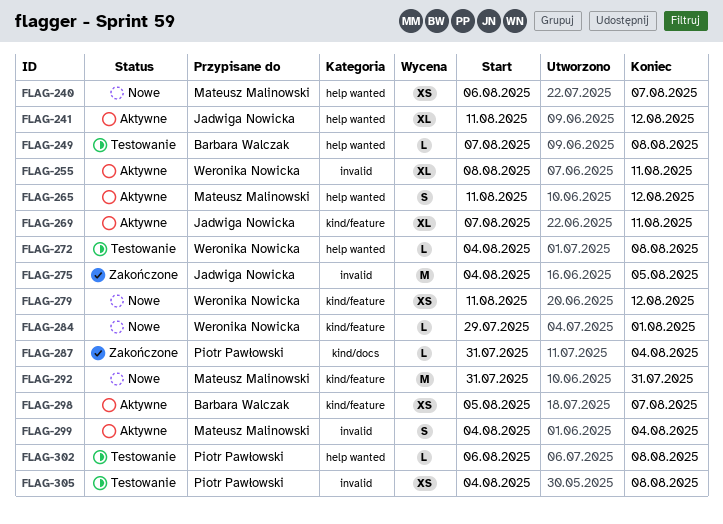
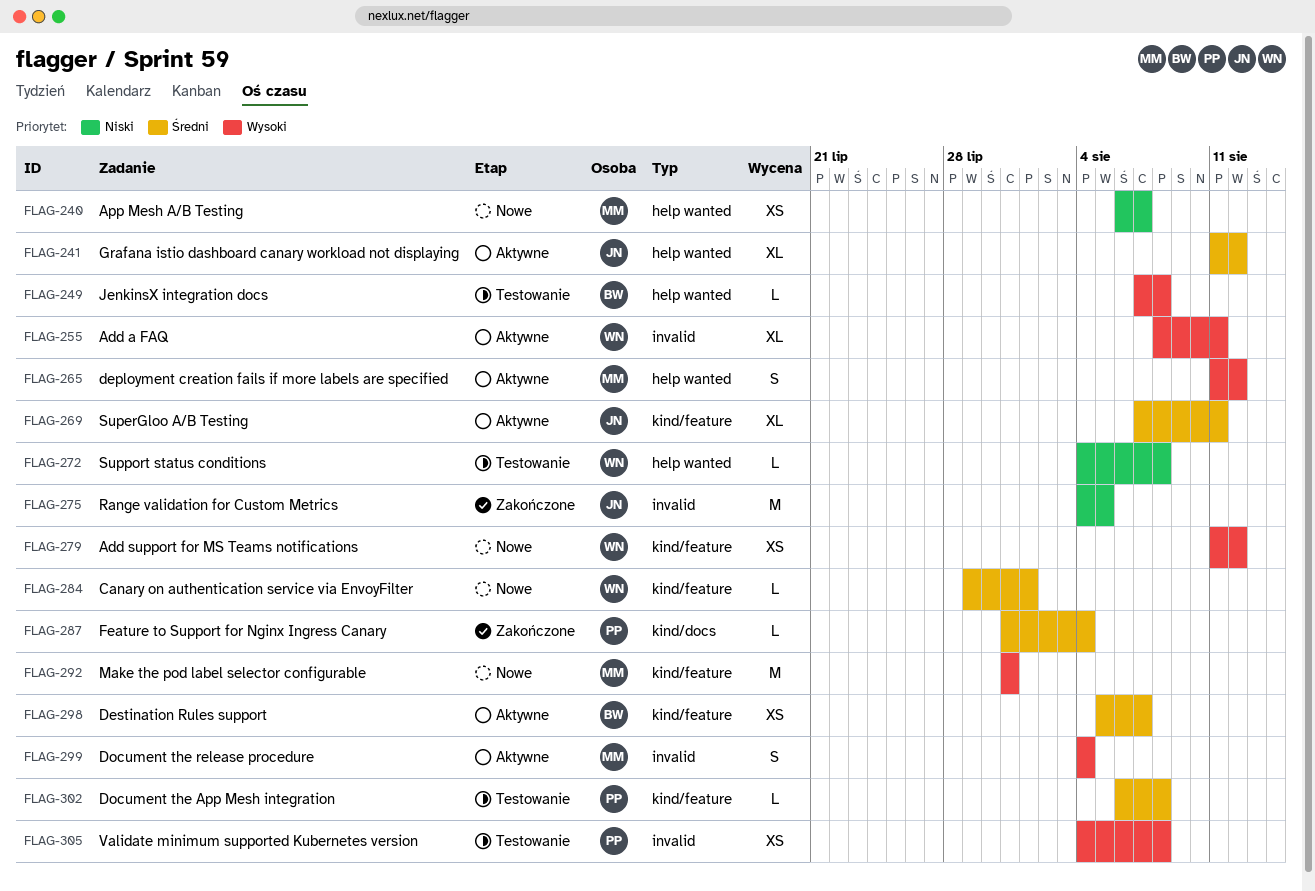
FLAG-302, label: help wanted -> kind/feature

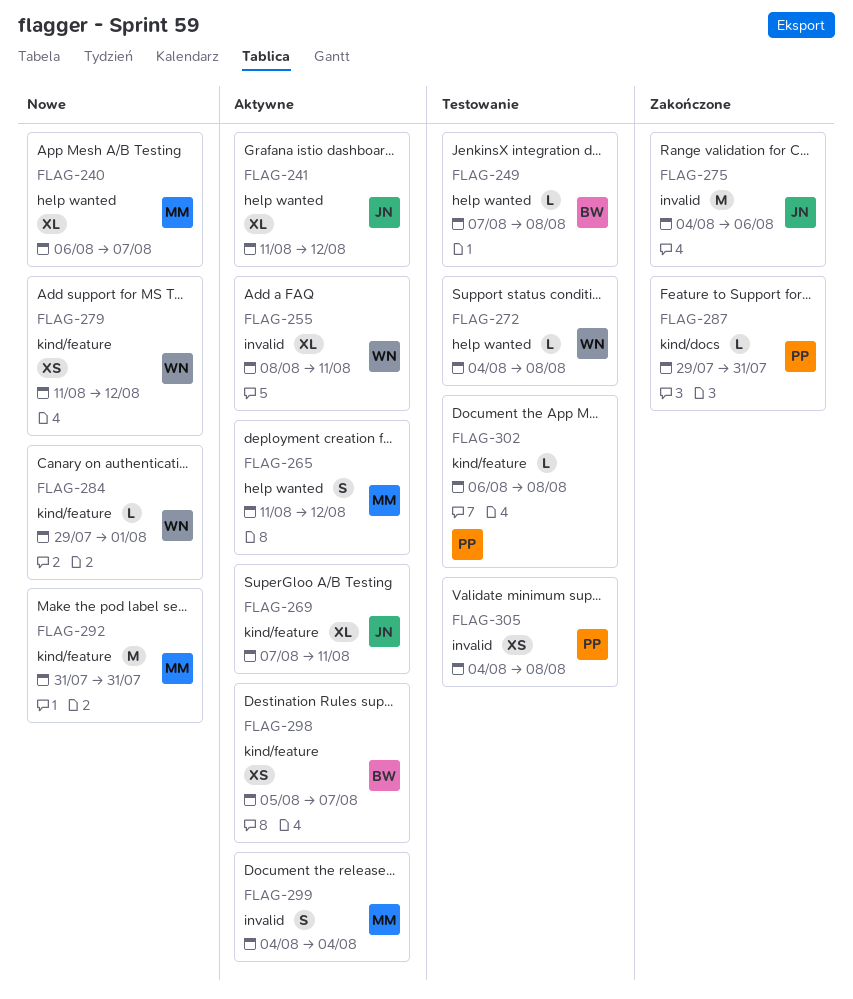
FLAG-240, estimate: XS -> XL
FLAG-275, due: Aug 5 -> Aug 6
FLAG-287, start: Jul 31 -> Jul 29
FLAG-287, due: Aug 4 -> Jul 31

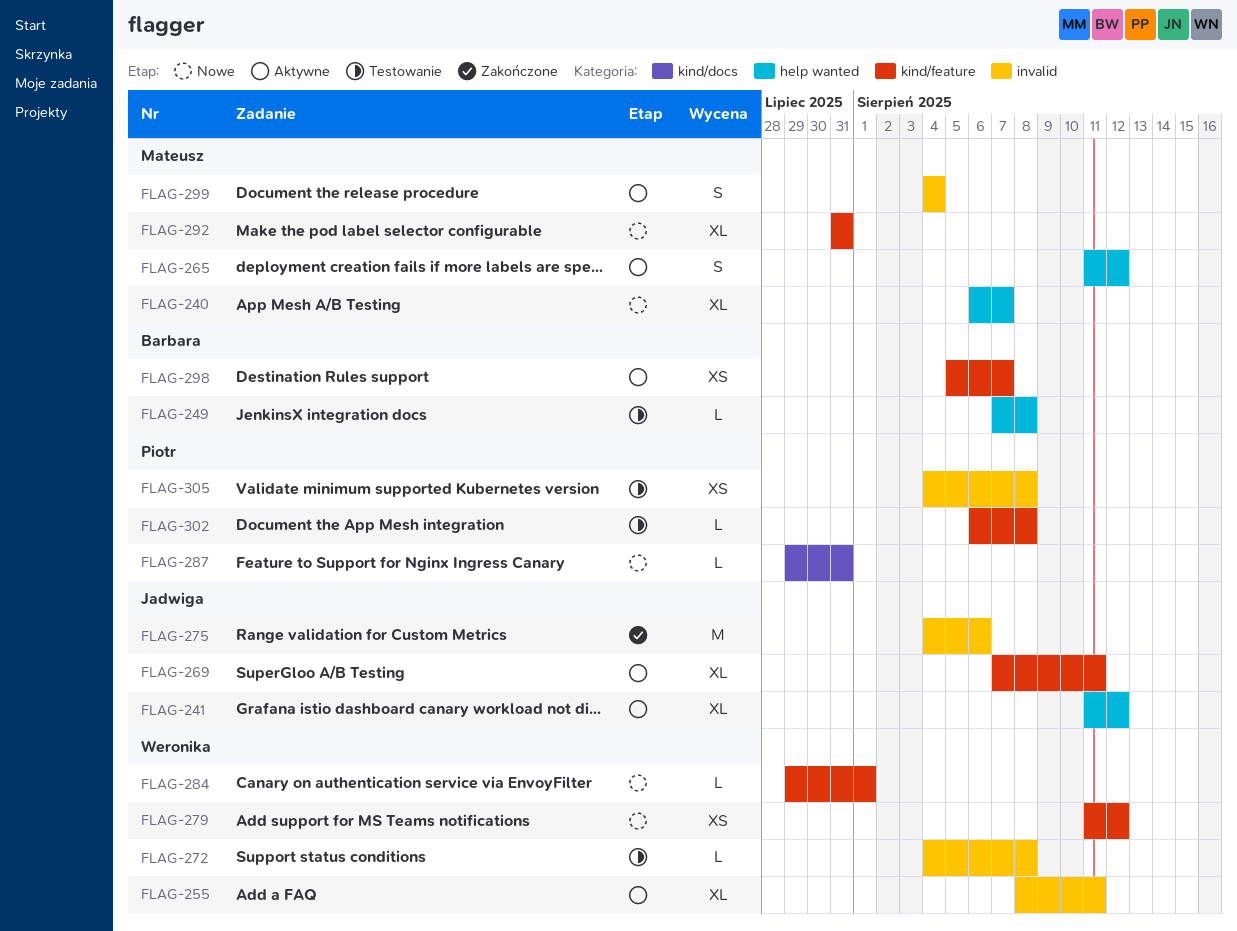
FLAG-272, label: help wanted -> invalid
FLAG-287, status: Zakończone -> Nowe
FLAG-292, estimate: M -> XL

